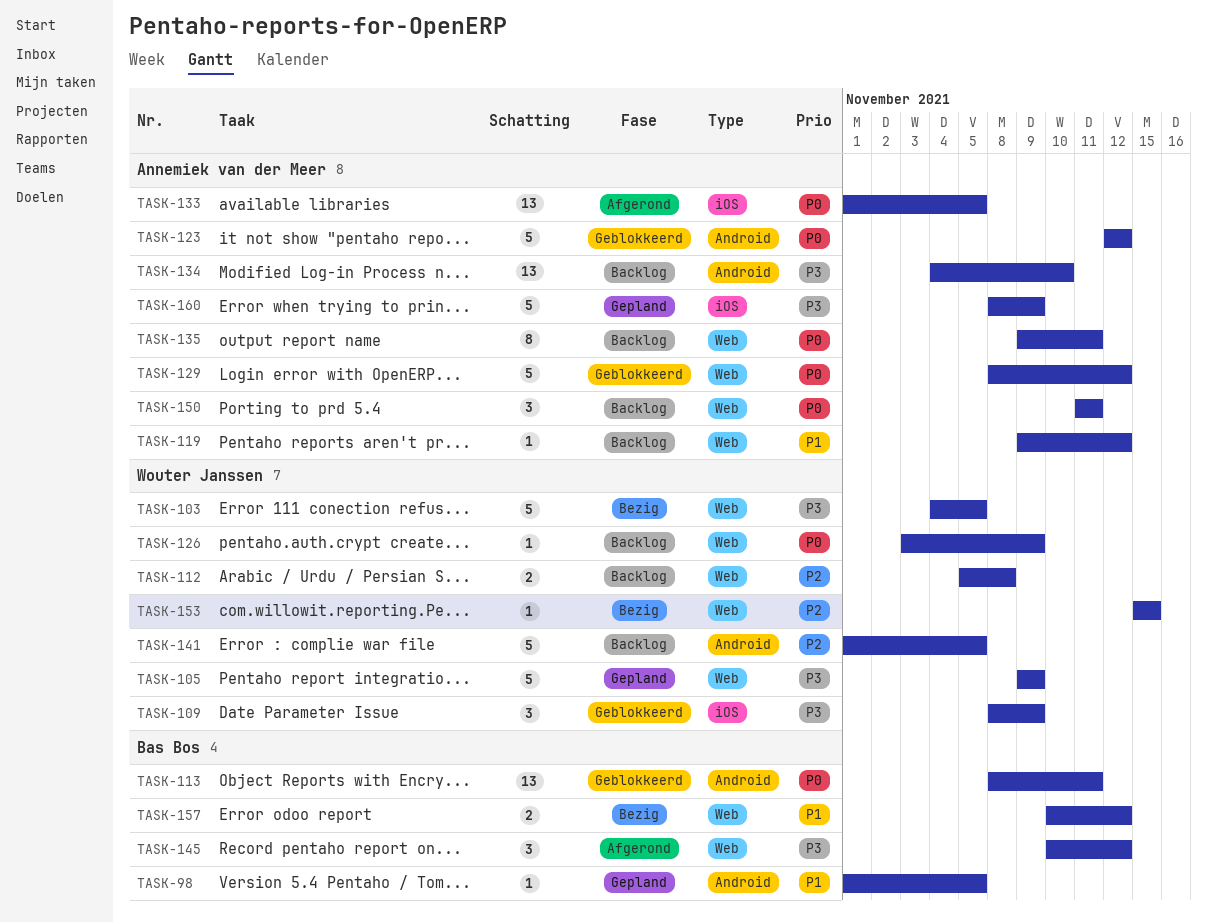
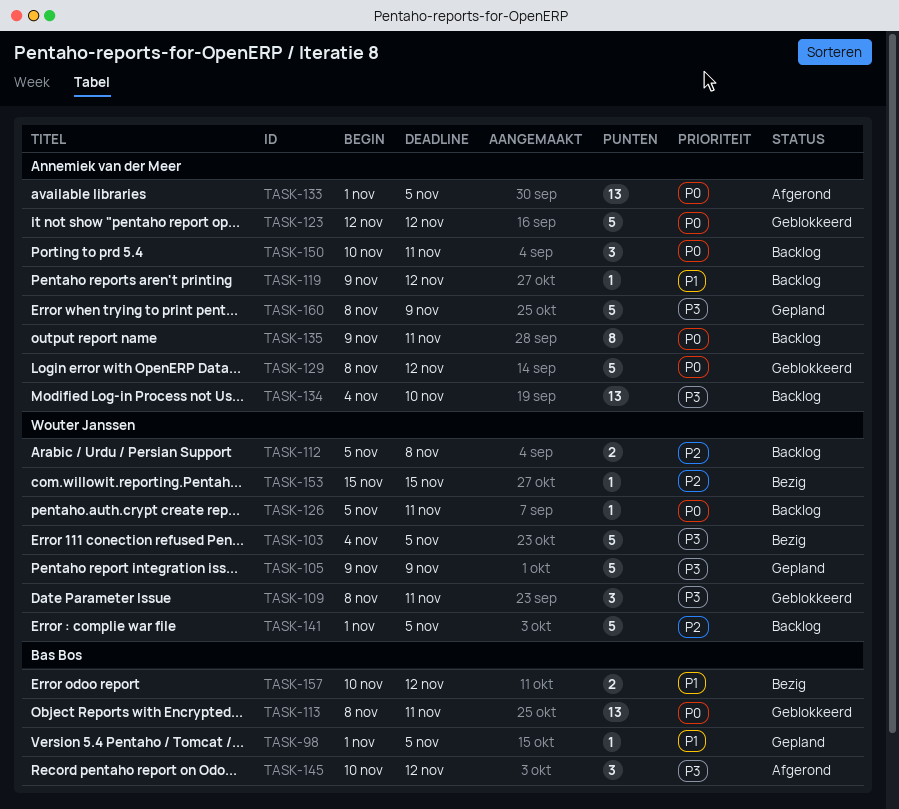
TASK-109, due: Nov 9 -> Nov 11
TASK-126, start: Nov 3 -> Nov 5
TASK-126, due: Nov 9 -> Nov 11
TASK-150, start: Nov 11 -> Nov 10

